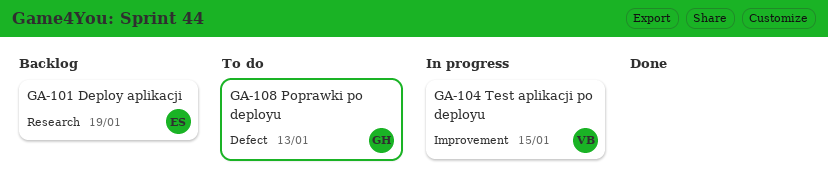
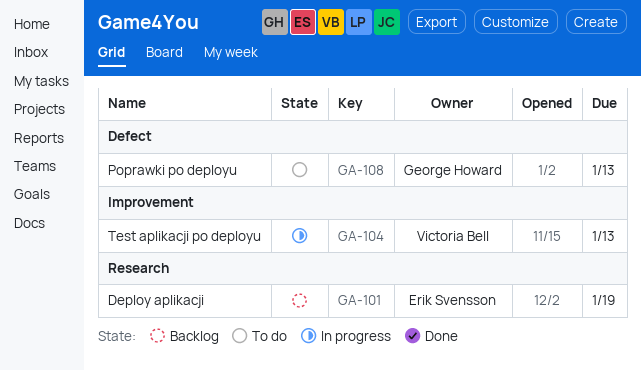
GA-104, due: Jan 15 -> Jan 13

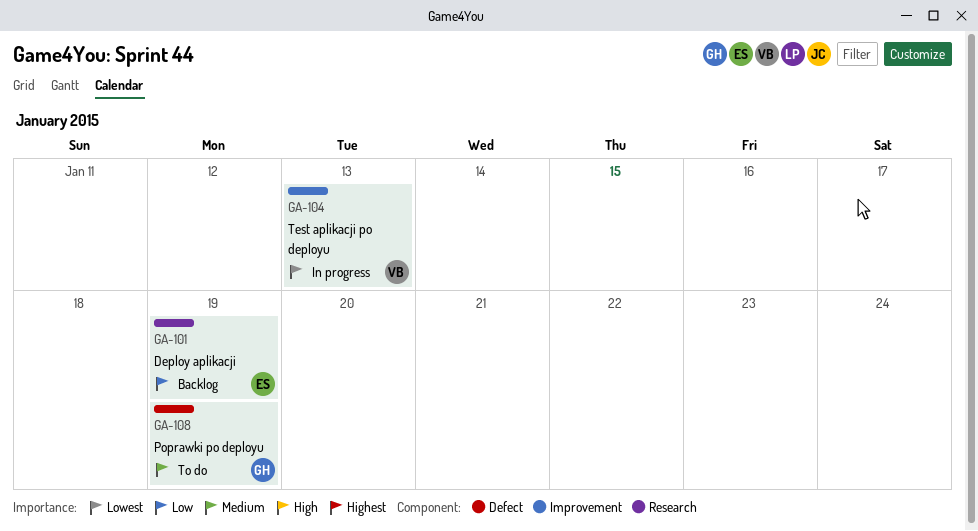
GA-108, due: Jan 13 -> Jan 19

